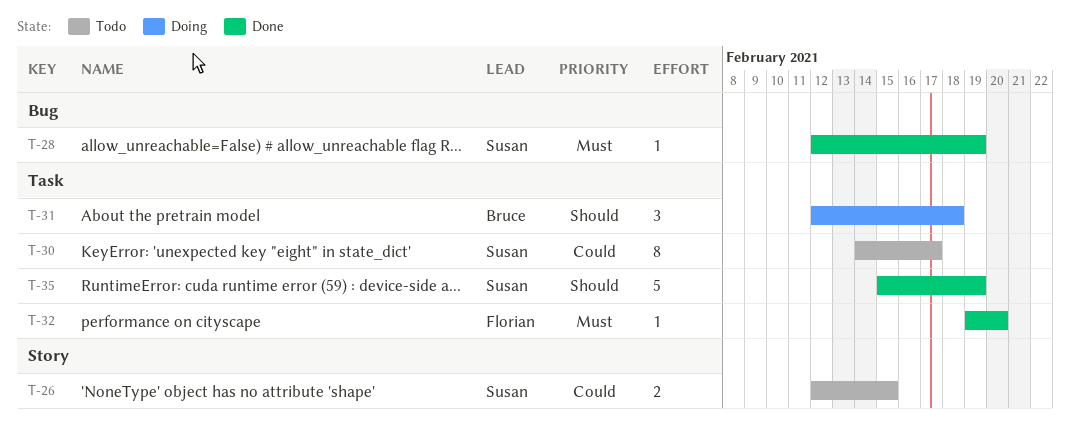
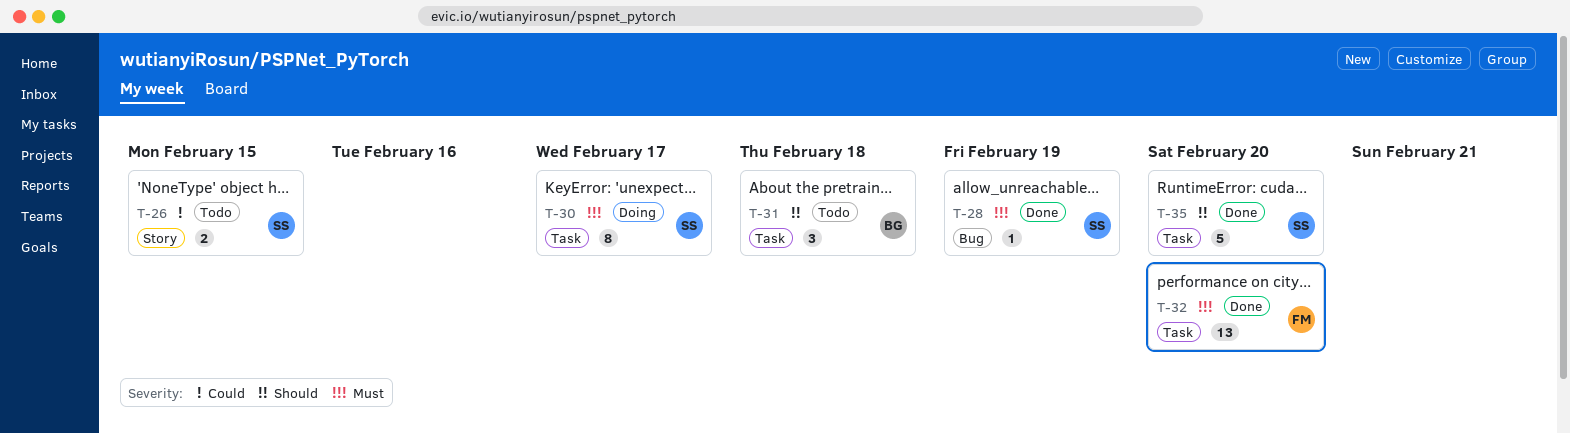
T-30, status: Todo -> Doing
T-30, priority: Could -> Must
T-31, status: Doing -> Todo
T-32, estimate: 1 -> 13
T-35, due: Feb 19 -> Feb 20

